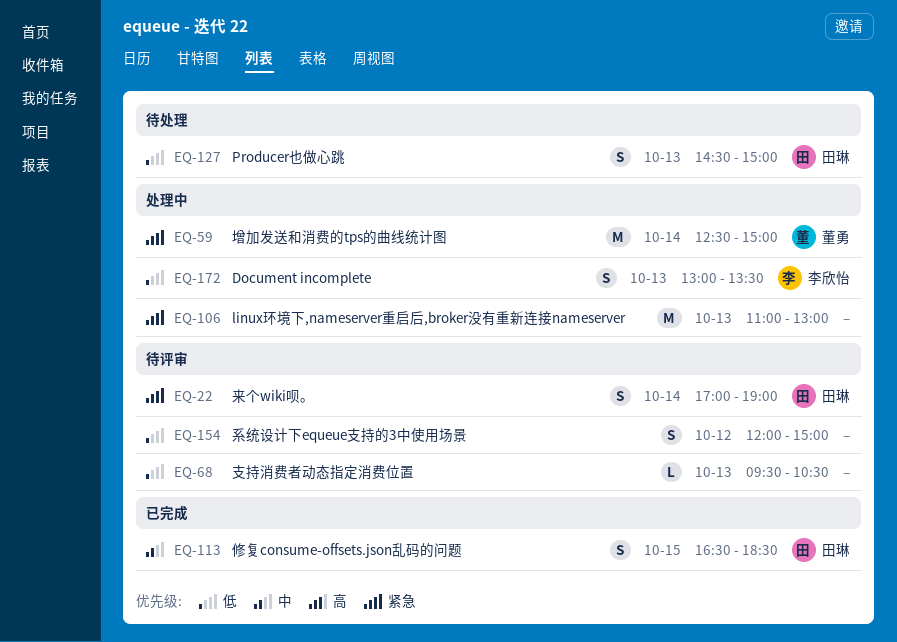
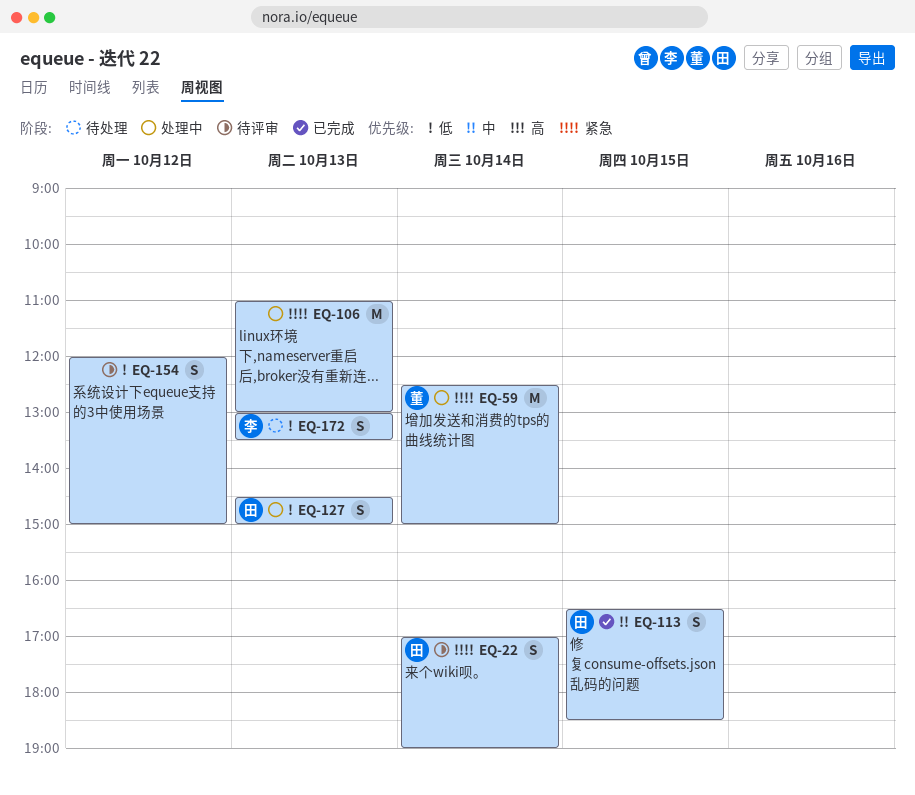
EQ-68: present -> none
EQ-127, status: 待处理 -> 处理中
EQ-172, status: 处理中 -> 待处理

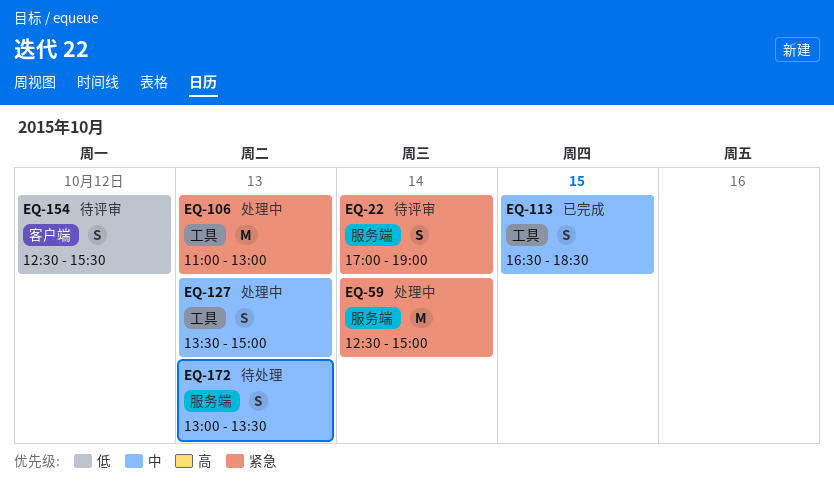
EQ-127, priority: 低 -> 中
EQ-127, begins: 14:30 -> 13:30
EQ-154, begins: 12:00 -> 12:30
EQ-154, ends: 15:00 -> 15:30
EQ-172, priority: 低 -> 中

